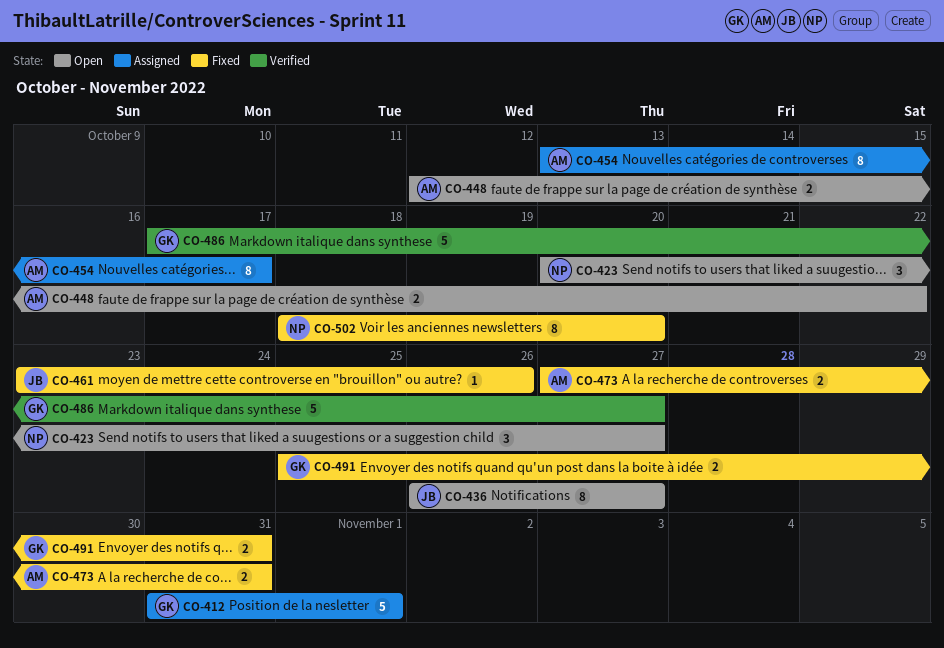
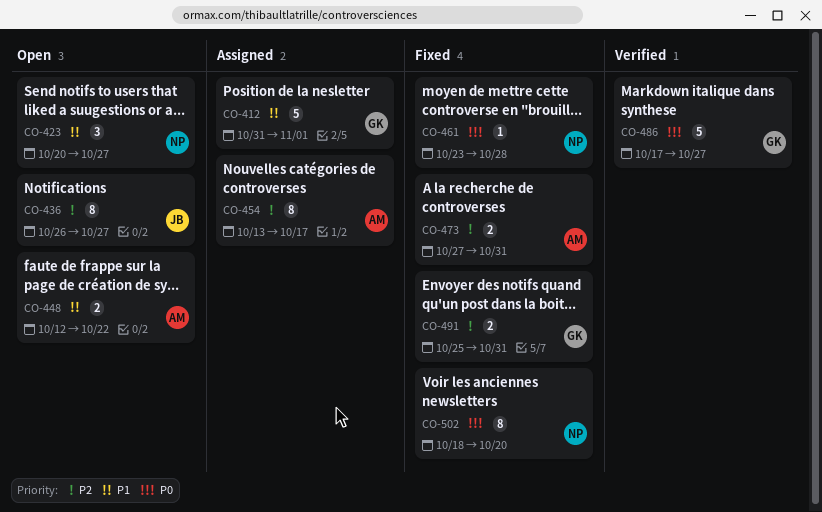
CO-461, owner: JB -> NP
CO-461, due: Oct 26 -> Oct 28

